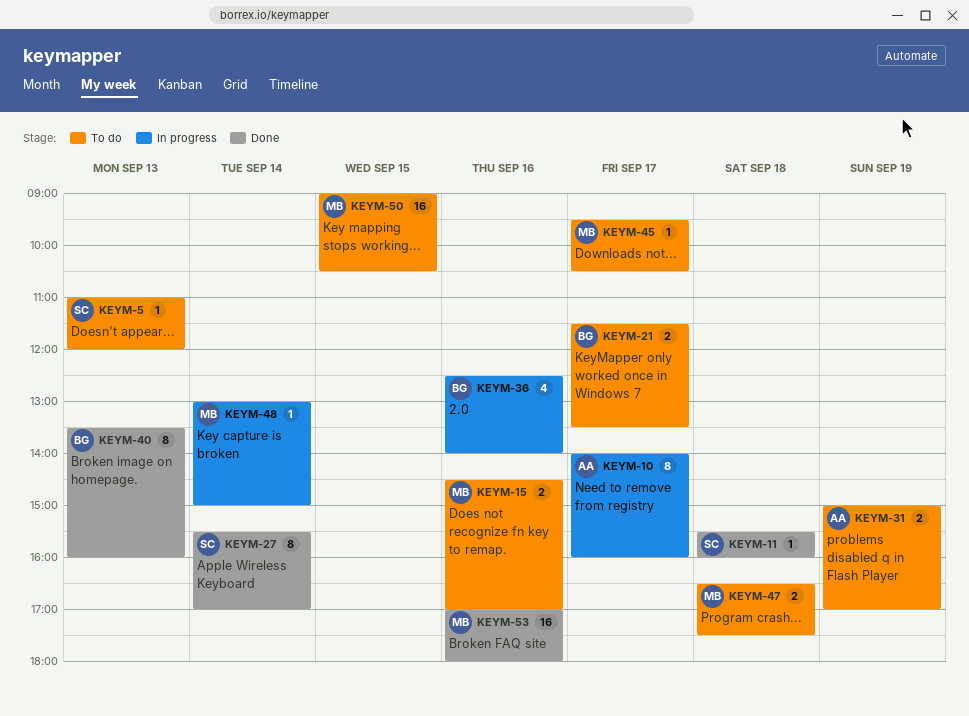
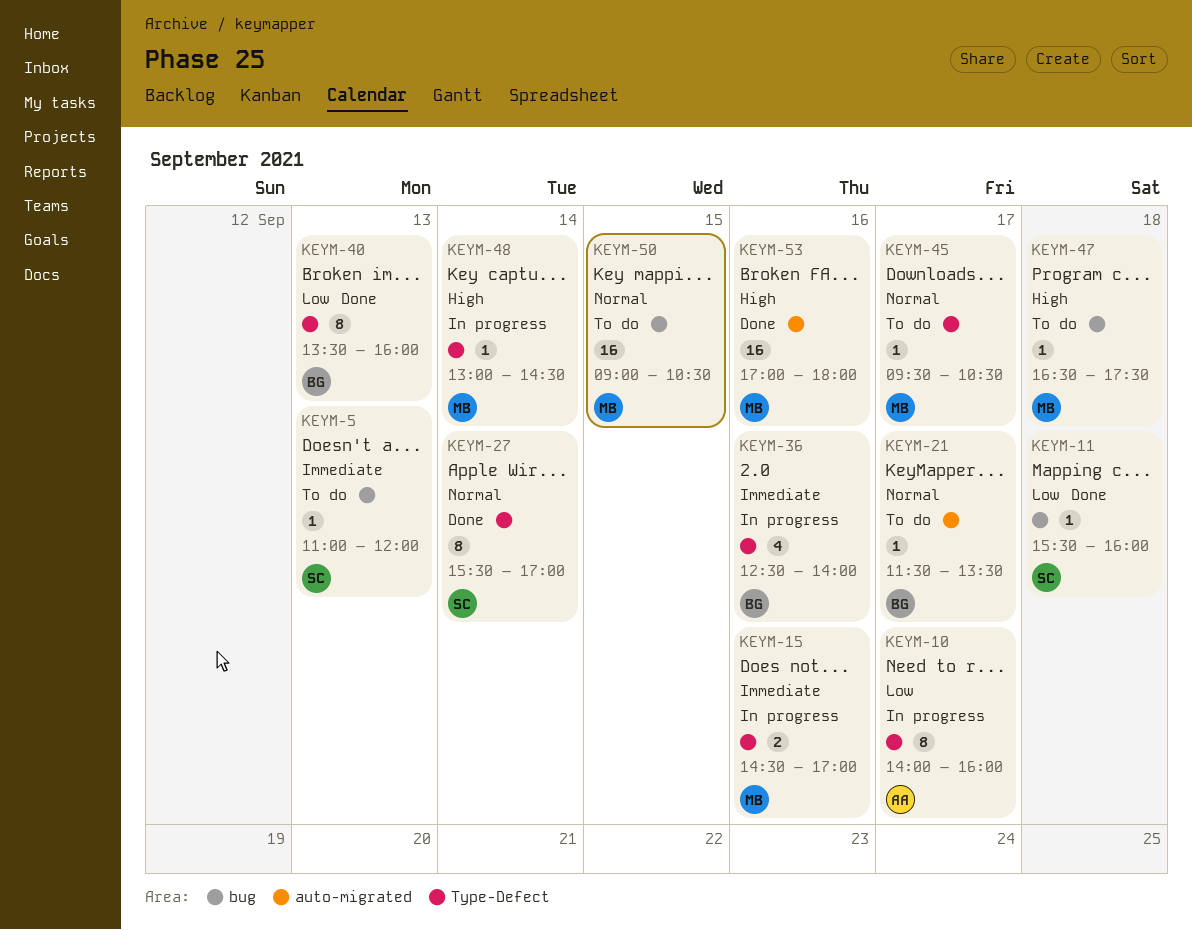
KEYM-15, status: To do -> In progress
KEYM-21, estimate: 2 -> 1
KEYM-31: present -> none
KEYM-47, estimate: 2 -> 1
KEYM-48, ends: 15:00 -> 14:30

